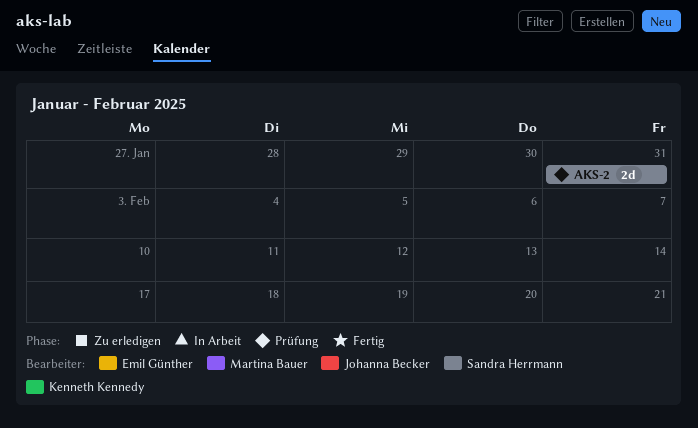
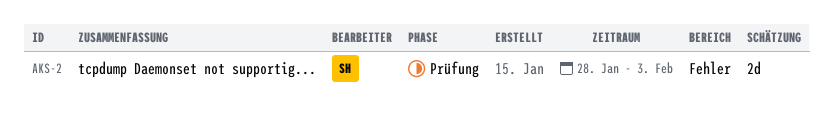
AKS-2, start: Jan 31 -> Jan 28
AKS-2, due: Jan 31 -> Feb 3

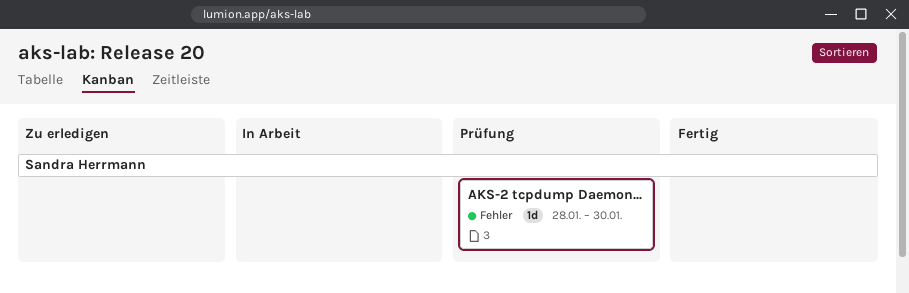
AKS-2, estimate: 2d -> 1d
AKS-2, due: Feb 3 -> Jan 30

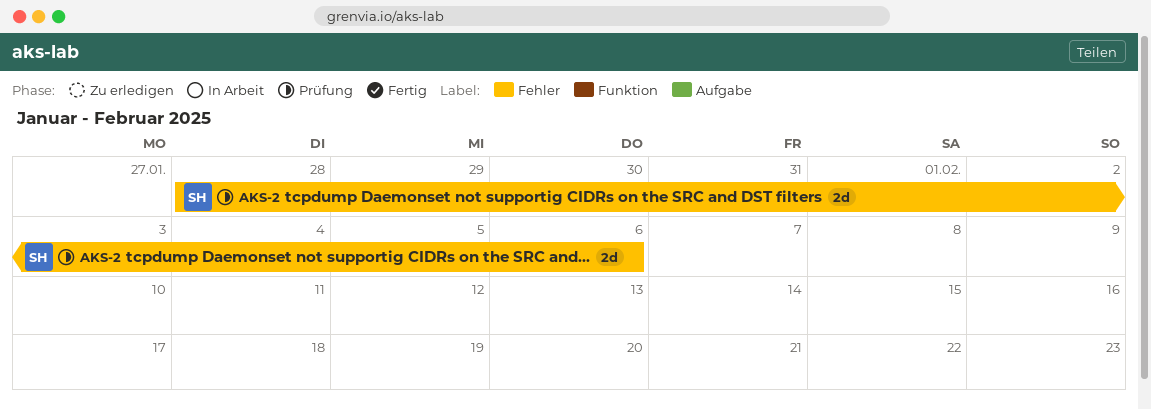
AKS-2, estimate: 1d -> 2d
AKS-2, due: Jan 30 -> Feb 6

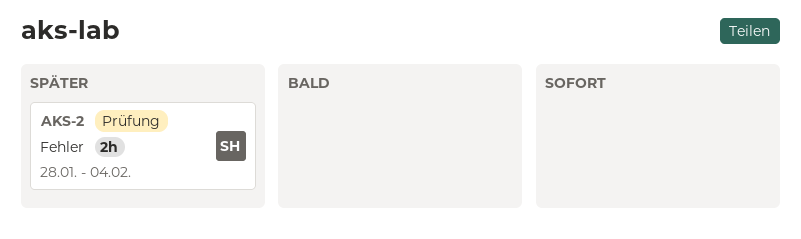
AKS-2, estimate: 2d -> 2h
AKS-2, due: Feb 6 -> Feb 4

